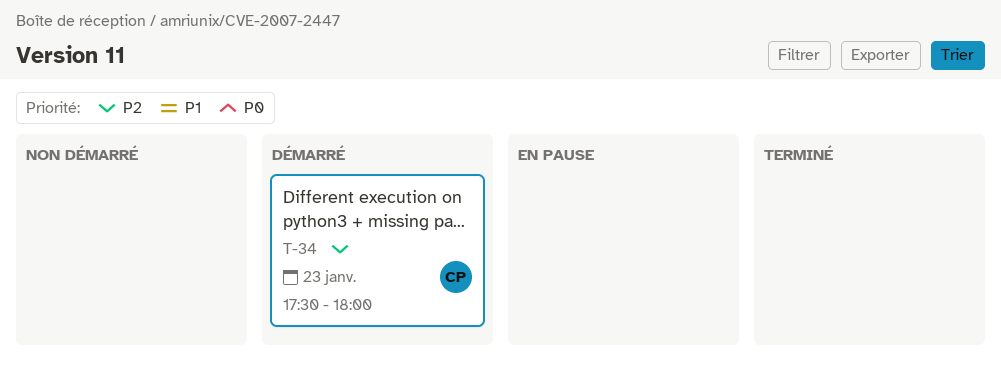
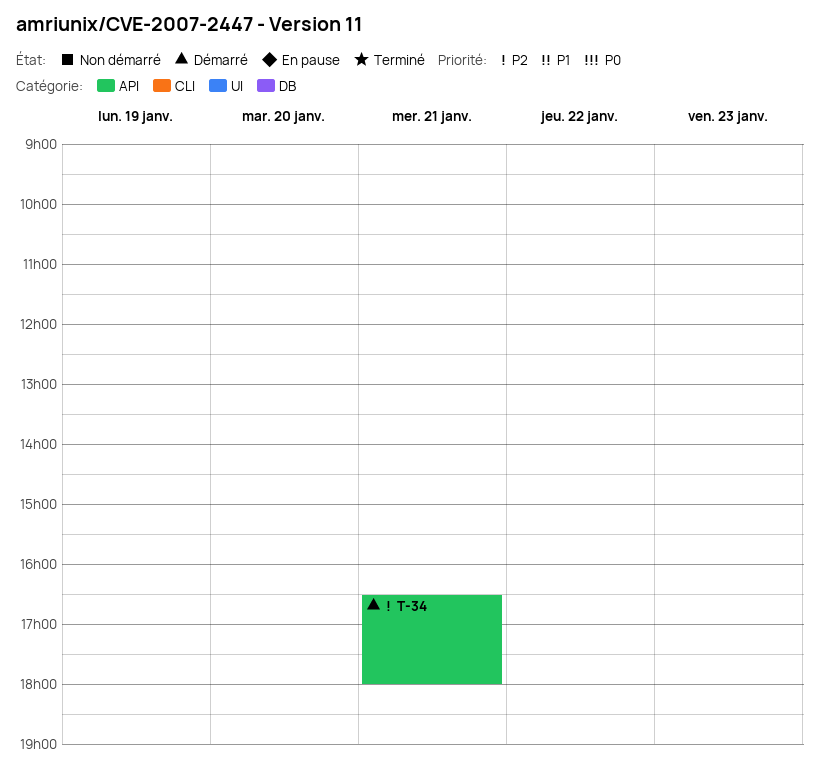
T-34, day: Jan 23 -> Jan 21
T-34, begins: 17:30 -> 16:30

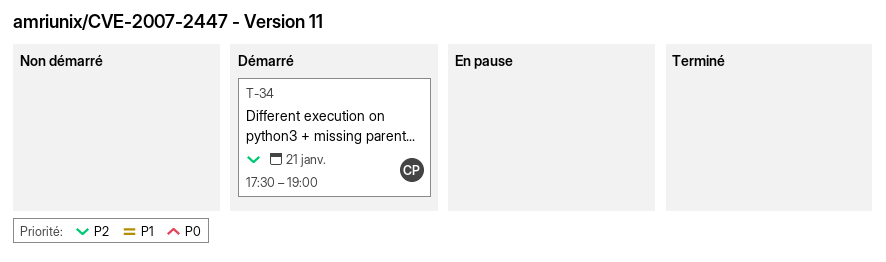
T-34, begins: 16:30 -> 17:30
T-34, ends: 18:00 -> 19:00

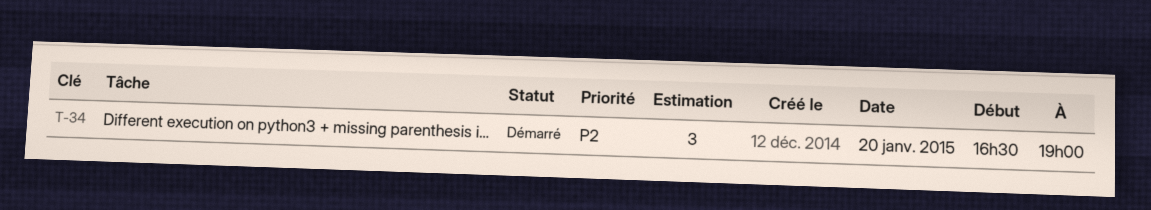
T-34, day: Jan 21 -> Jan 20
T-34, begins: 17:30 -> 16:30

